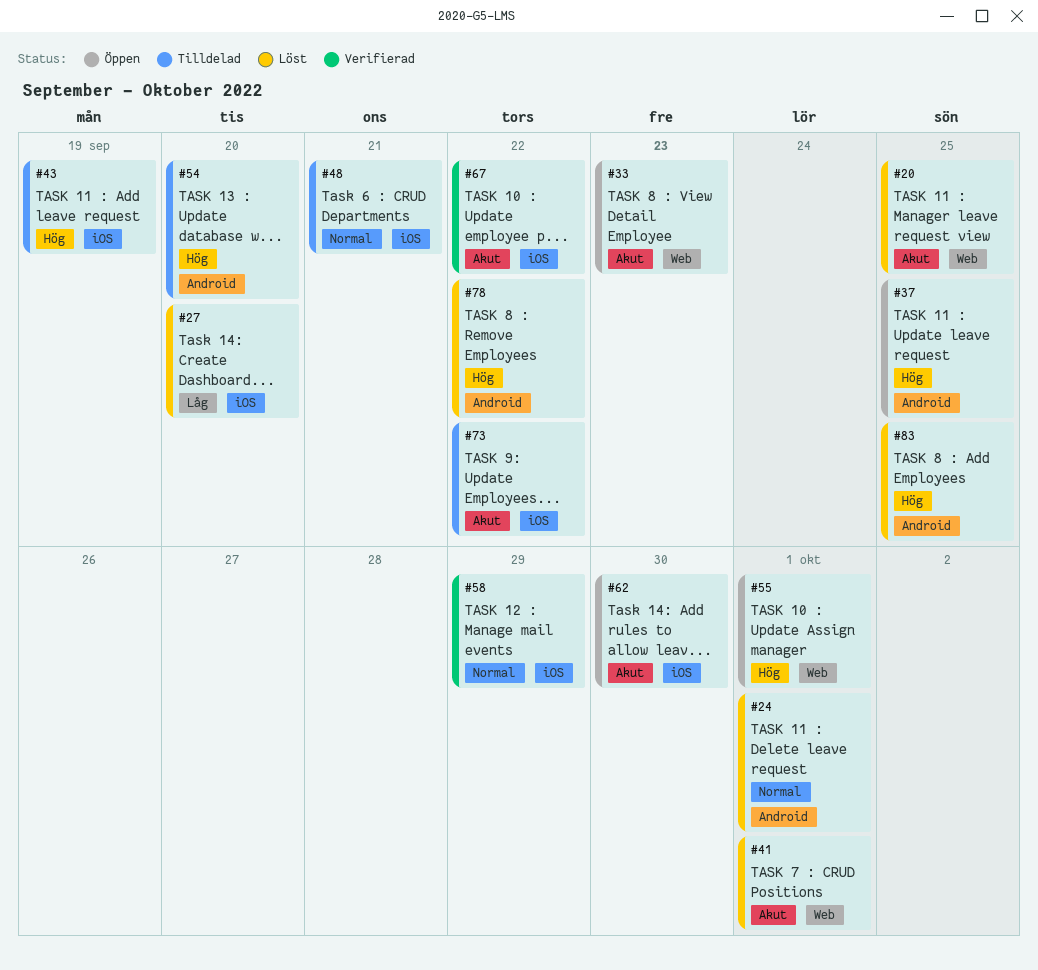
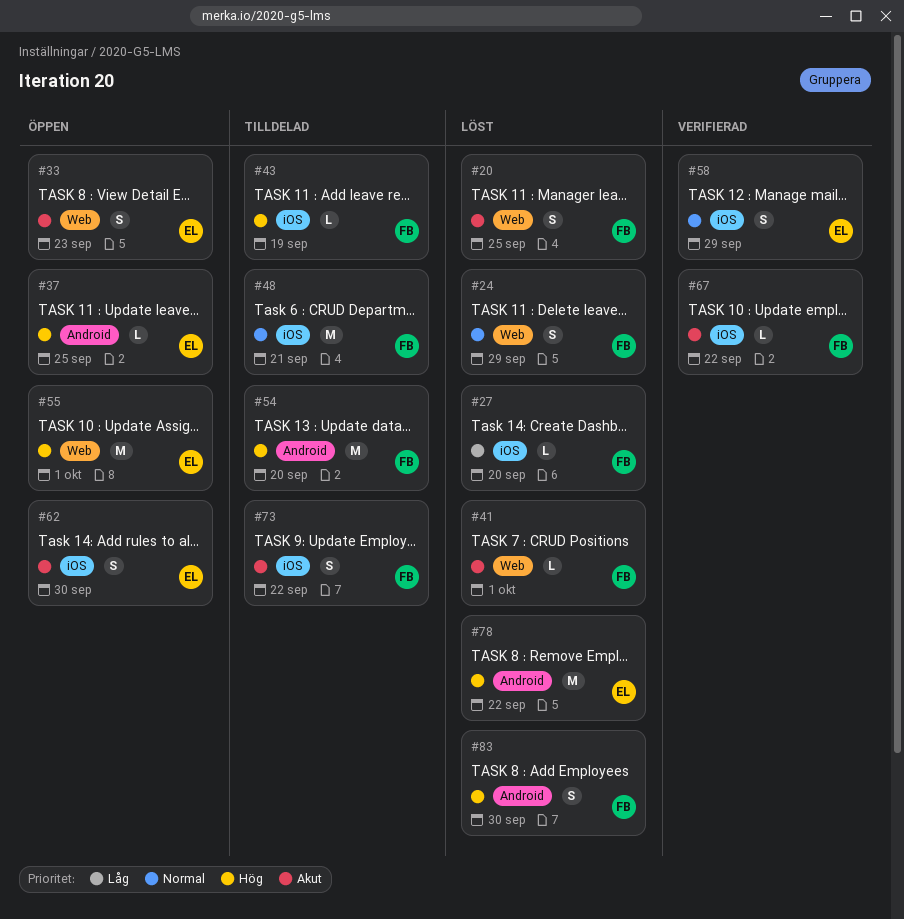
#24, label: Android -> Web
#24, due: Oct 1 -> Sep 29
#83, due: Sep 25 -> Sep 30

